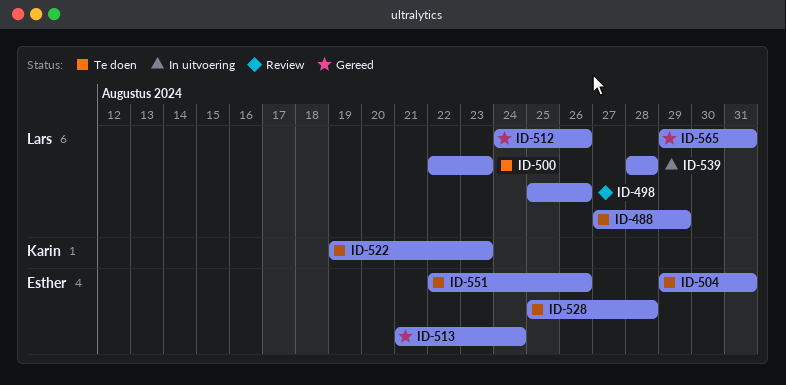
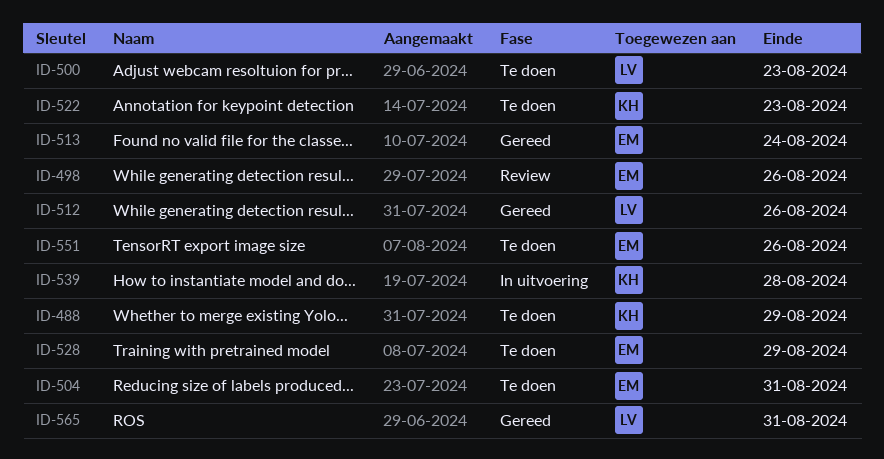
ID-488, owner: Lars -> Karin
ID-498, owner: Lars -> Esther
ID-528, due: Aug 28 -> Aug 29
ID-539, owner: Lars -> Karin

